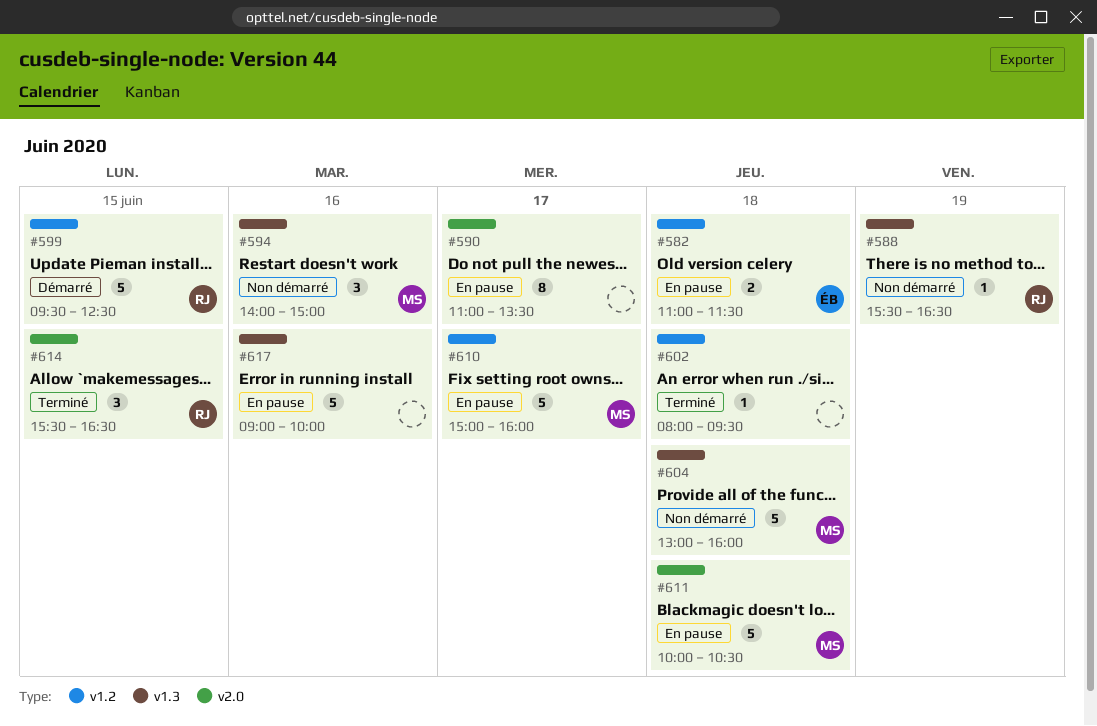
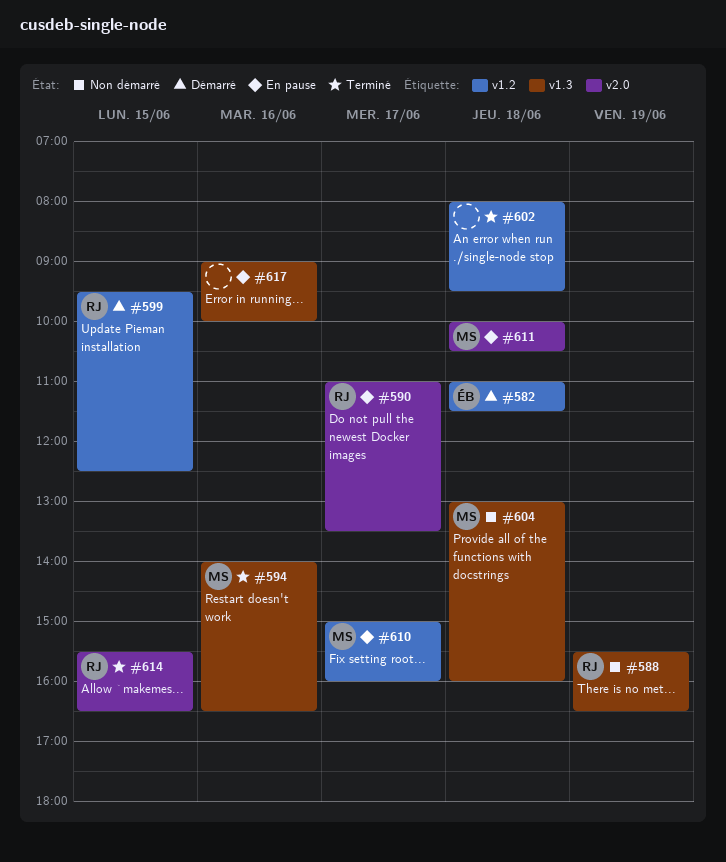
#582, status: En pause -> Démarré
#590, owner: none -> RJ
#594, status: Non démarré -> Terminé
#594, ends: 15:00 -> 16:30

